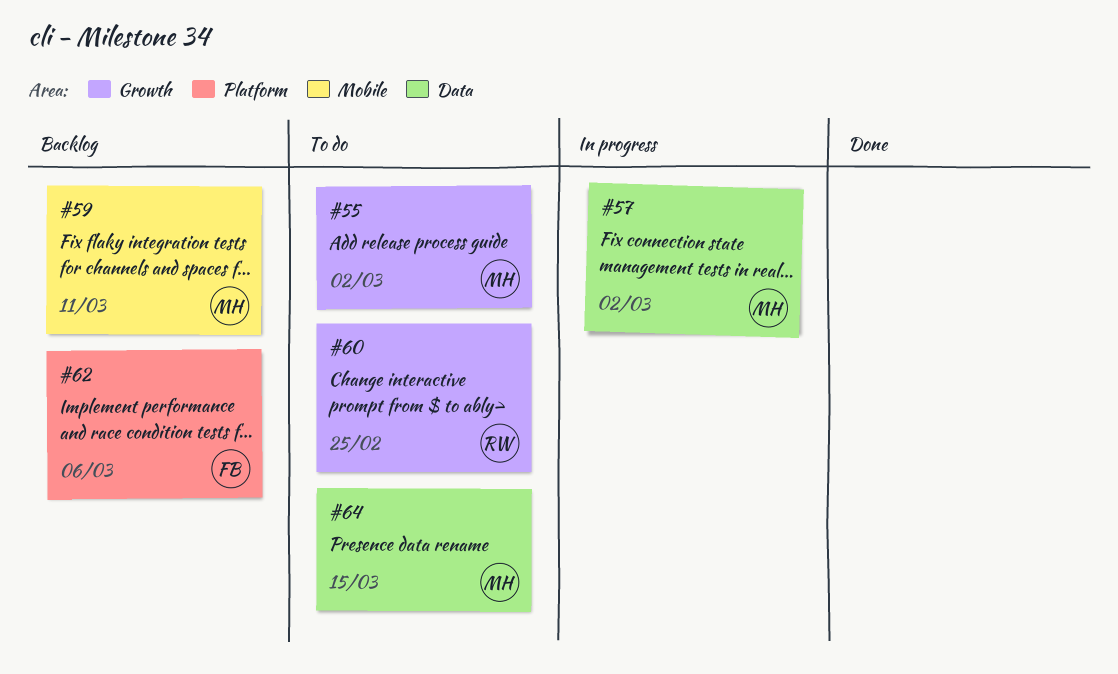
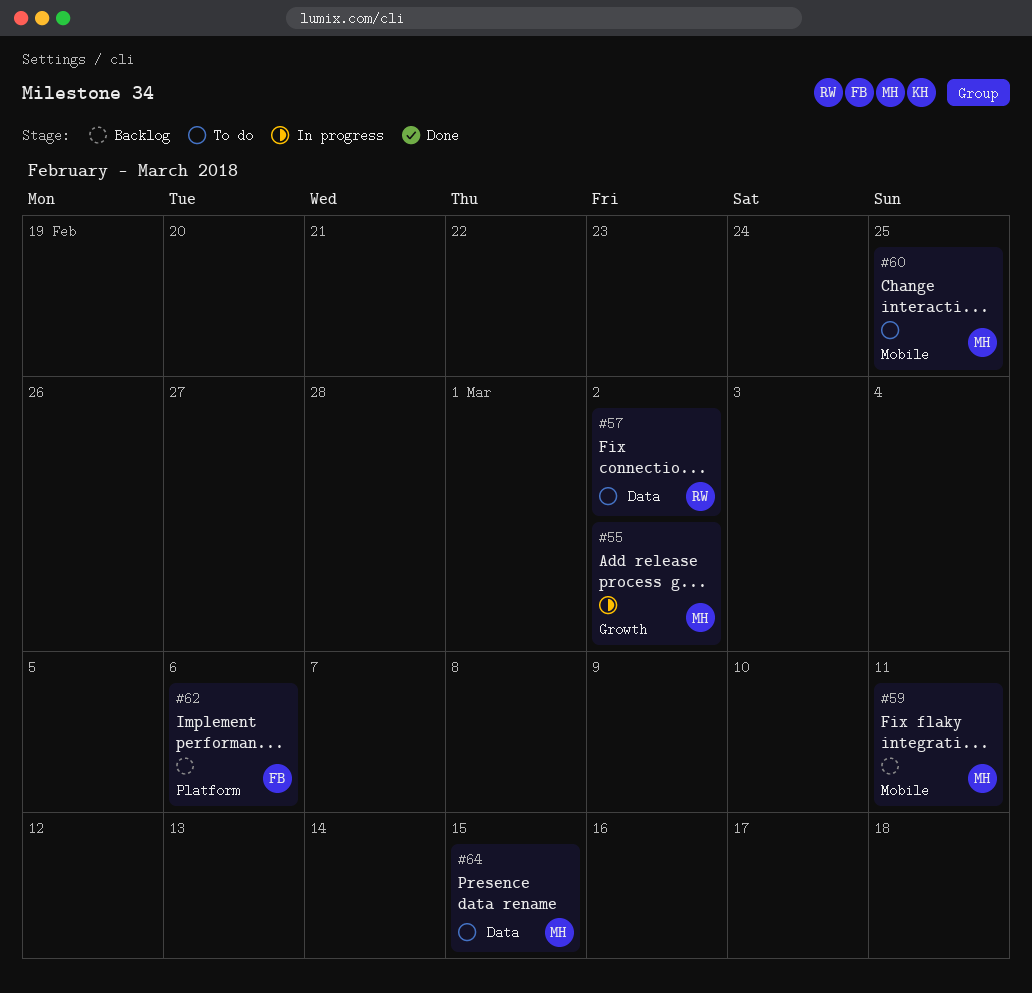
#55, status: To do -> In progress
#57, status: In progress -> To do
#57, owner: MH -> RW
#60, owner: RW -> MH
#60, label: Growth -> Mobile

